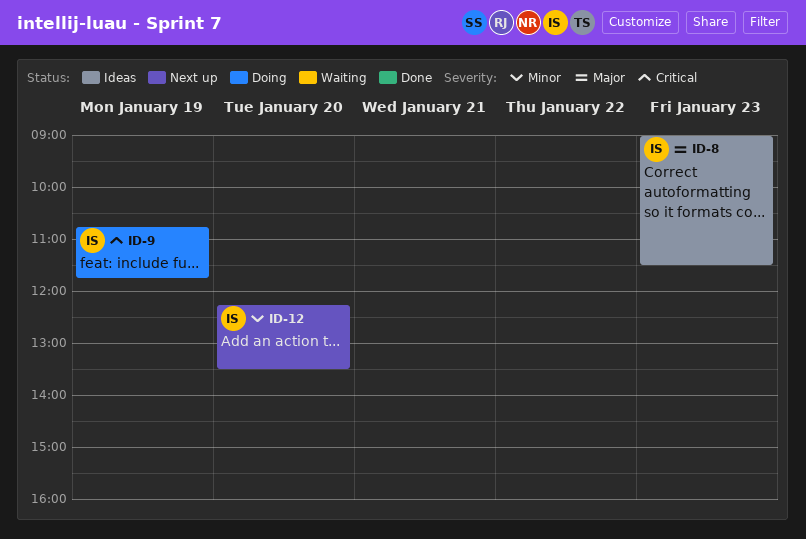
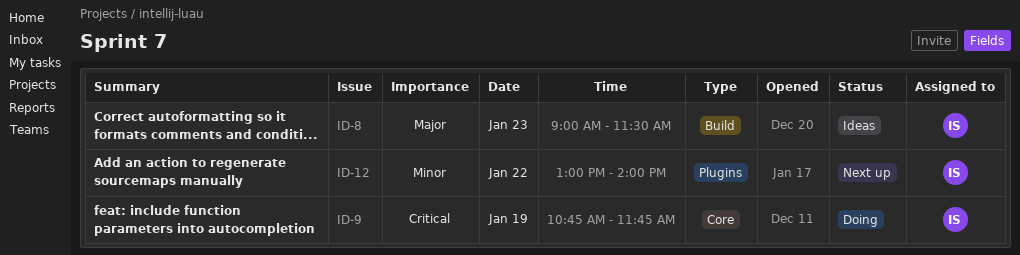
ID-12, day: Jan 20 -> Jan 22
ID-12, begins: 12:15 -> 13:00
ID-12, ends: 13:30 -> 14:00

